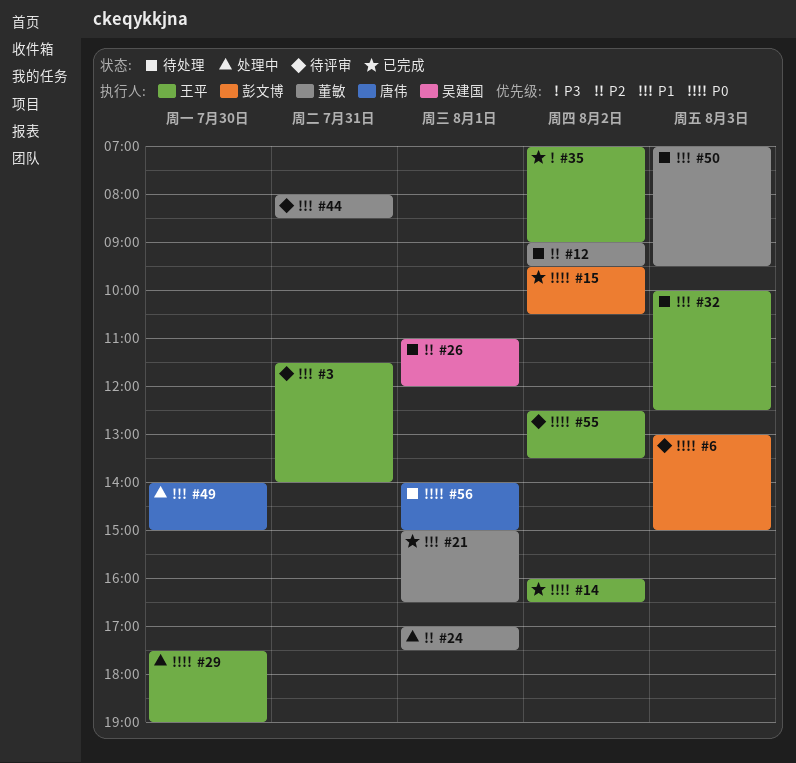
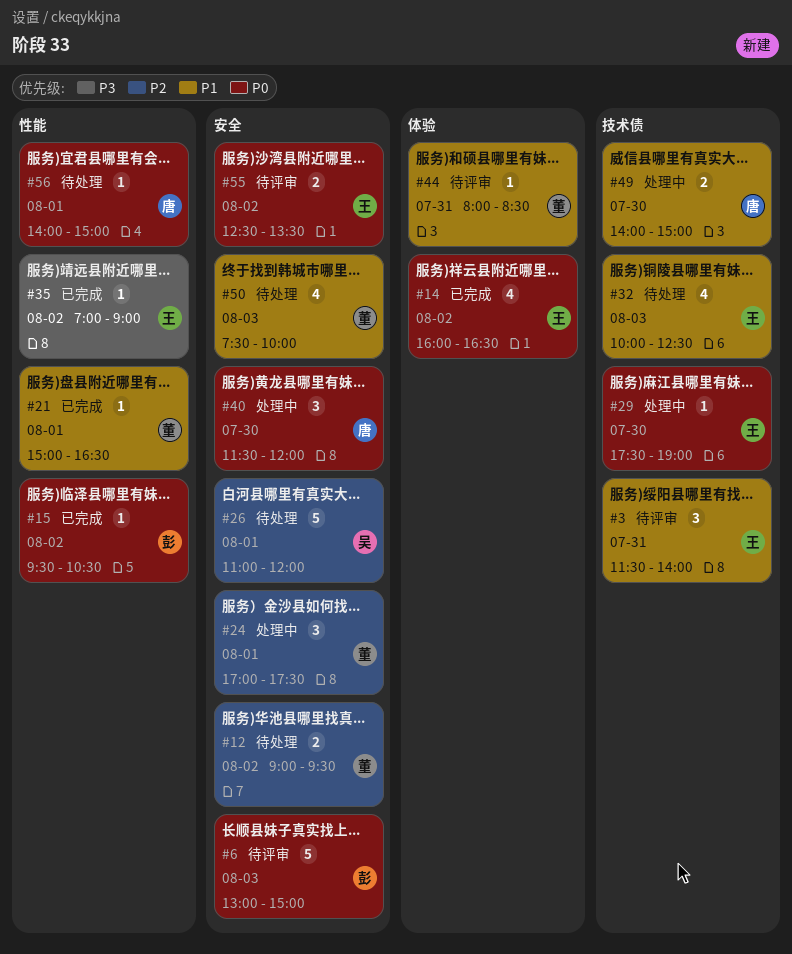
#40: none -> present
#50, begins: 07:00 -> 07:30
#50, ends: 09:30 -> 10:00

